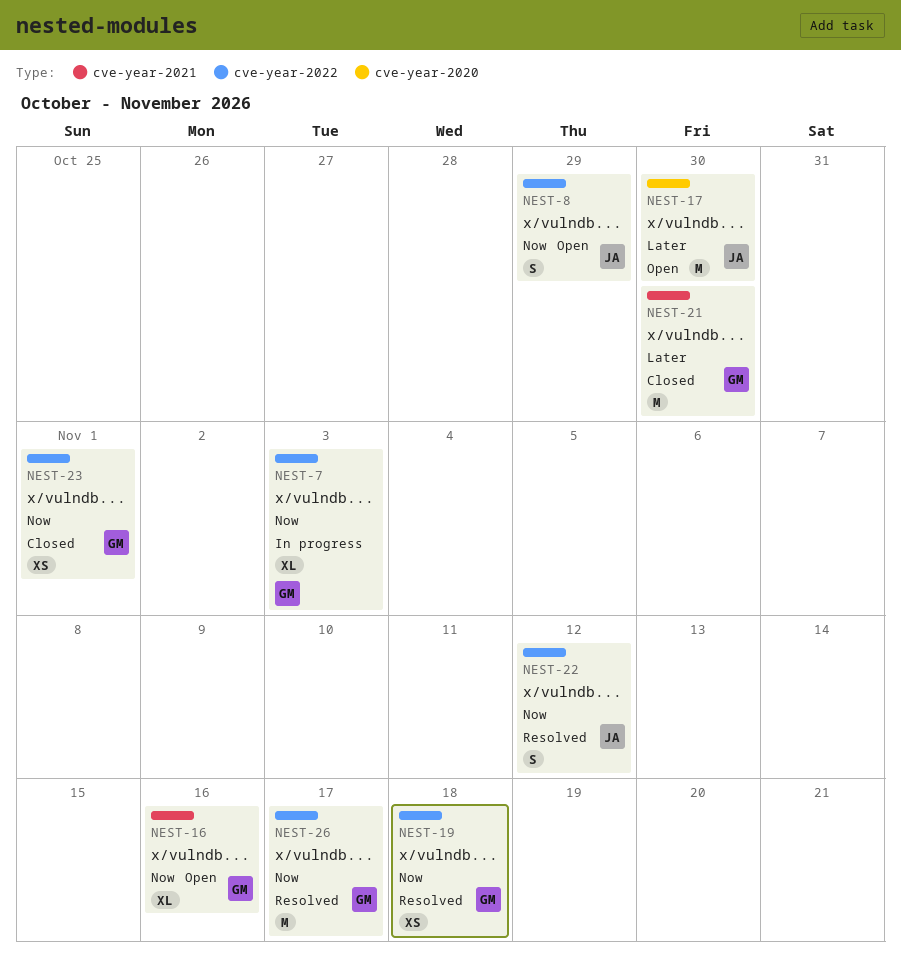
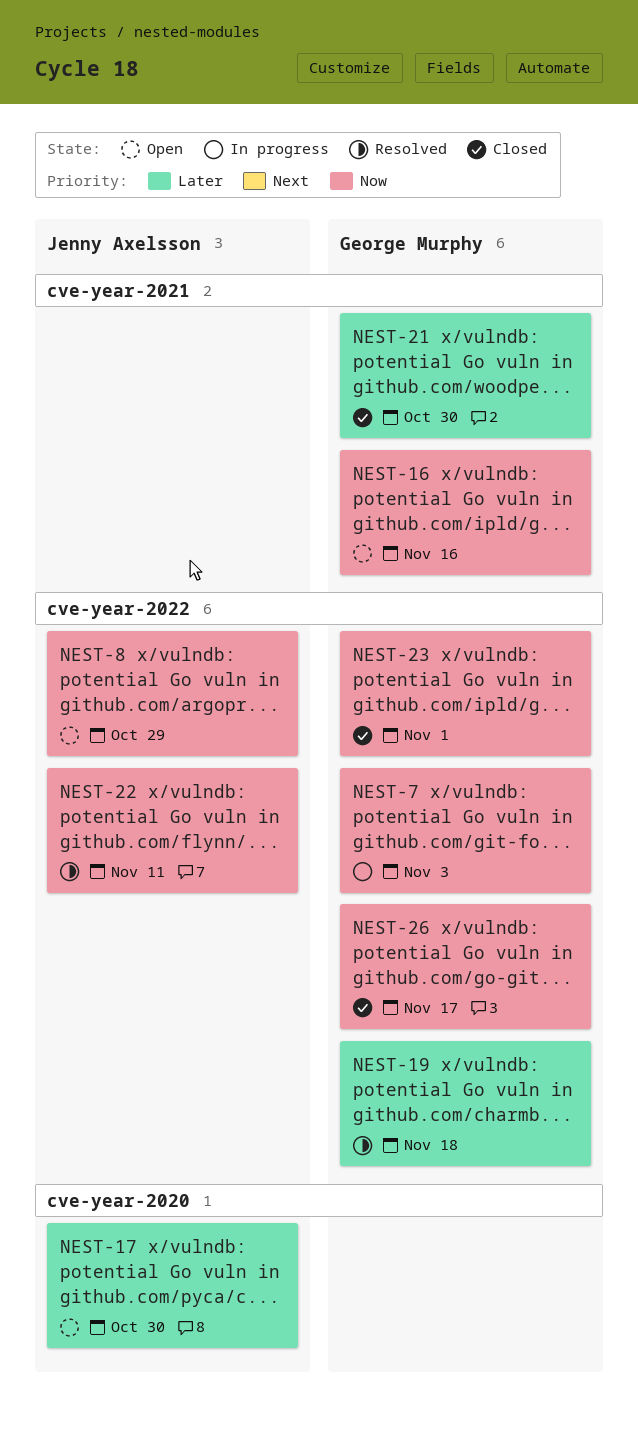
NEST-19, priority: Now -> Later
NEST-22, due: Nov 12 -> Nov 11
NEST-26, status: Resolved -> Closed

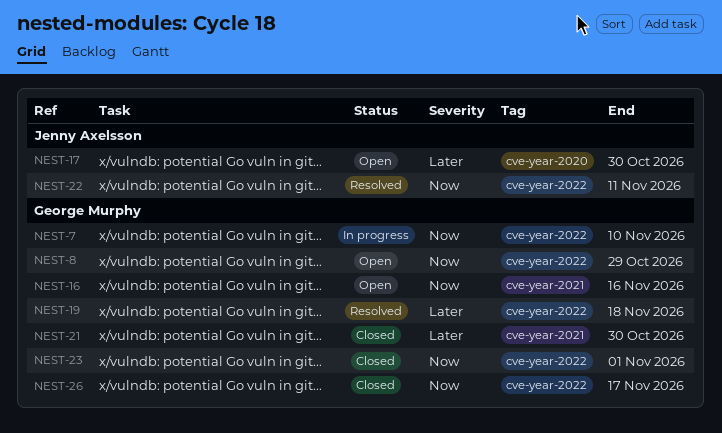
NEST-7, due: Nov 3 -> Nov 10
NEST-8, owner: Jenny Axelsson -> George Murphy

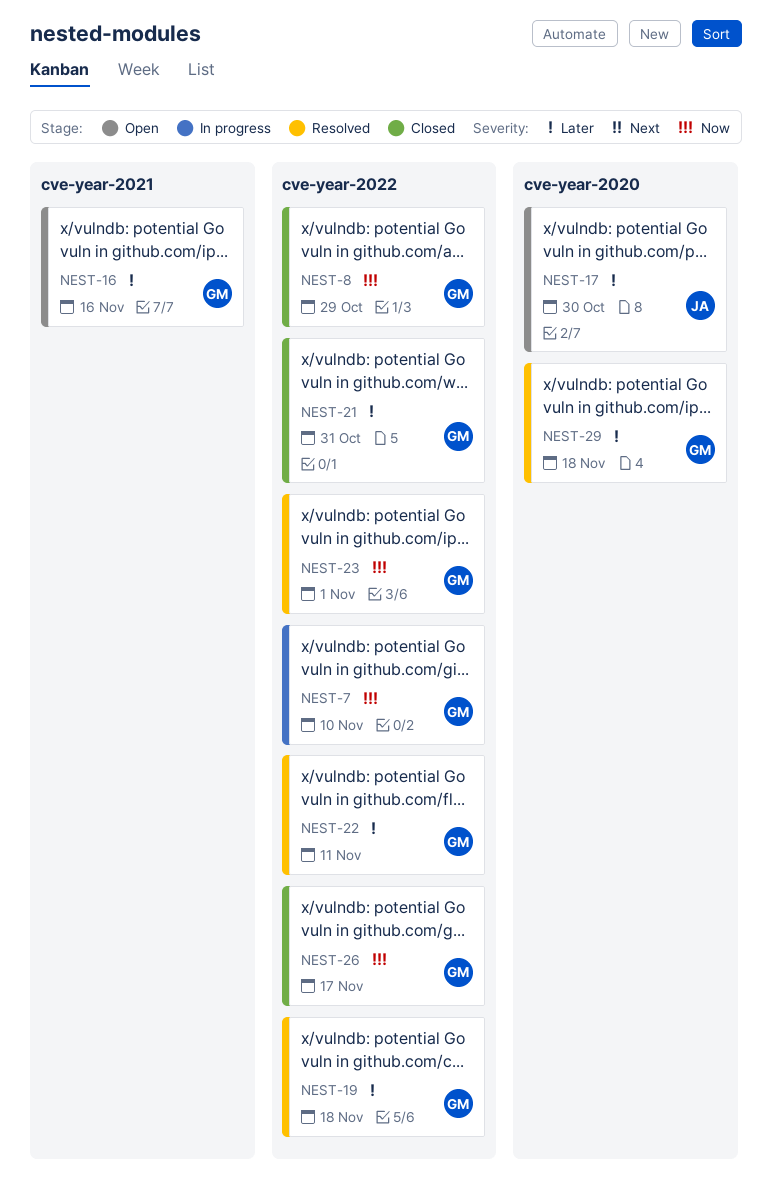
NEST-8, status: Open -> Closed
NEST-16, priority: Now -> Later
NEST-21, label: cve-year-2021 -> cve-year-2022
NEST-21, due: Oct 30 -> Oct 31
NEST-22, owner: Jenny Axelsson -> George Murphy
NEST-22, priority: Now -> Later
NEST-23, status: Closed -> Resolved
NEST-29: none -> present

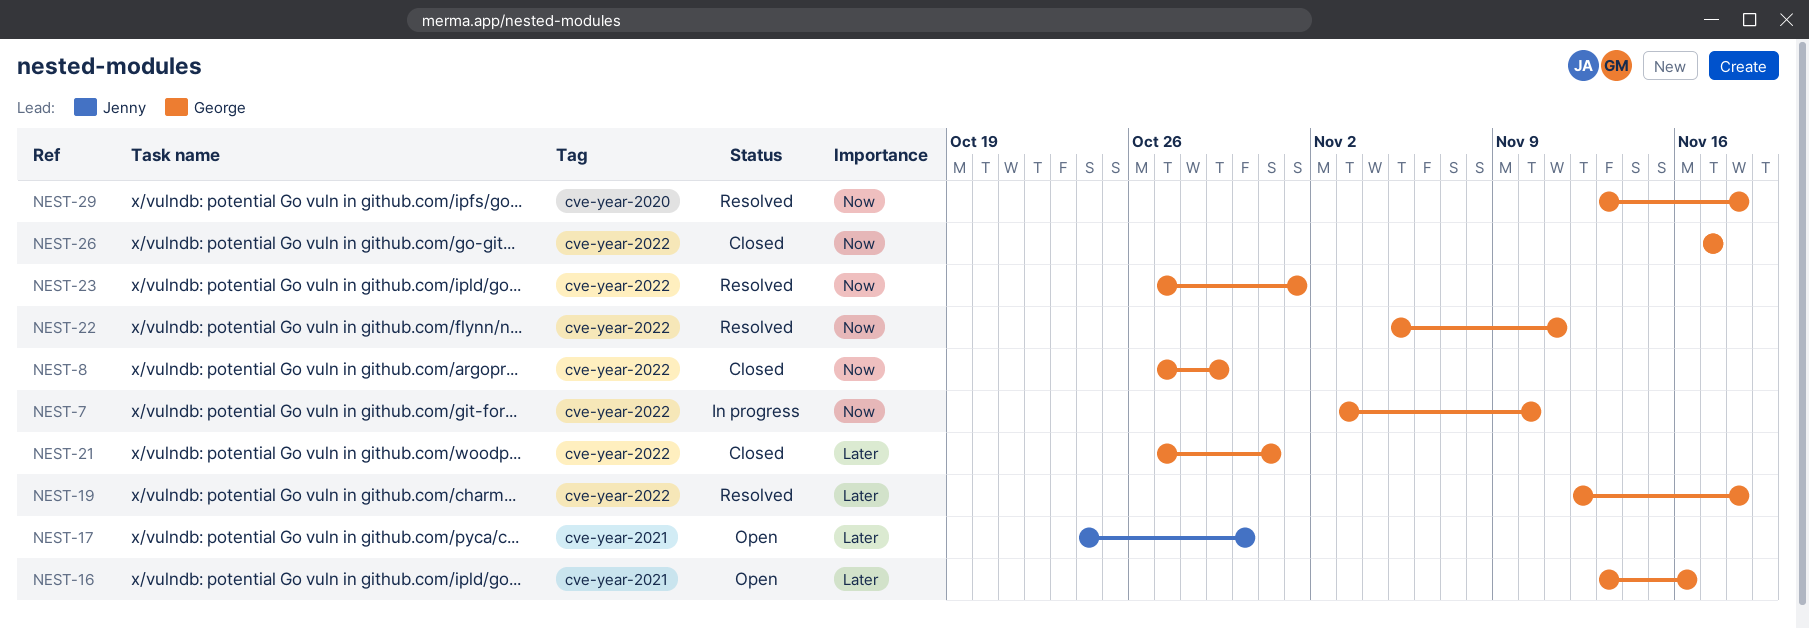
NEST-17, label: cve-year-2020 -> cve-year-2021
NEST-22, priority: Later -> Now
NEST-29, priority: Later -> Now

